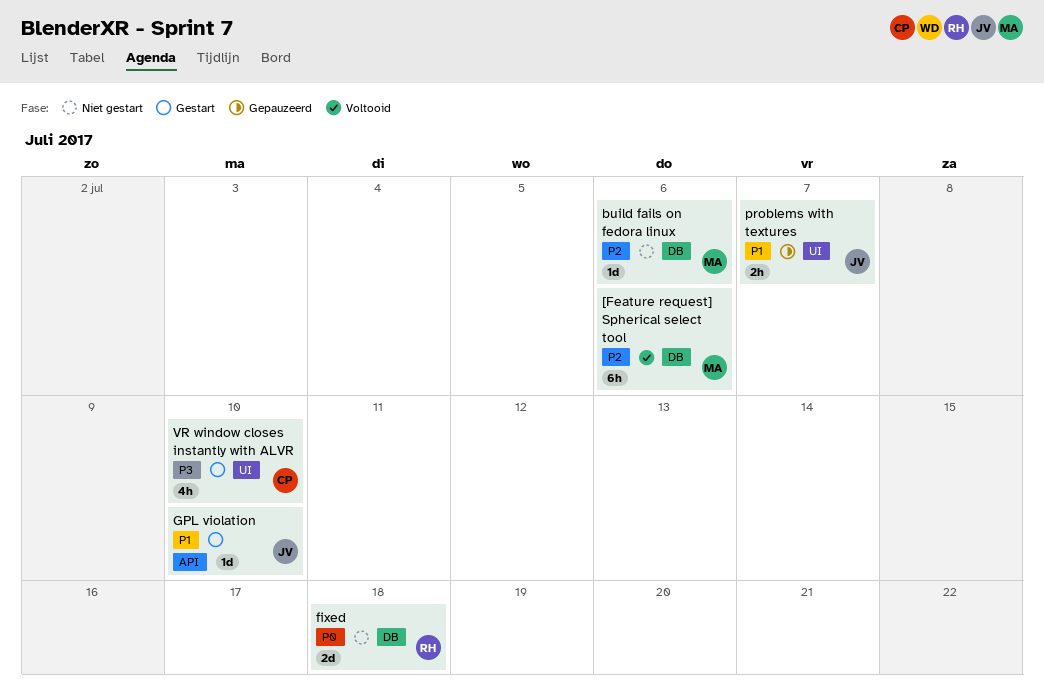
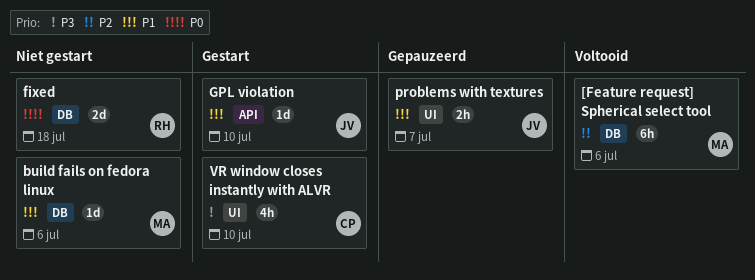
build fails on fedora linux, priority: P2 -> P1

